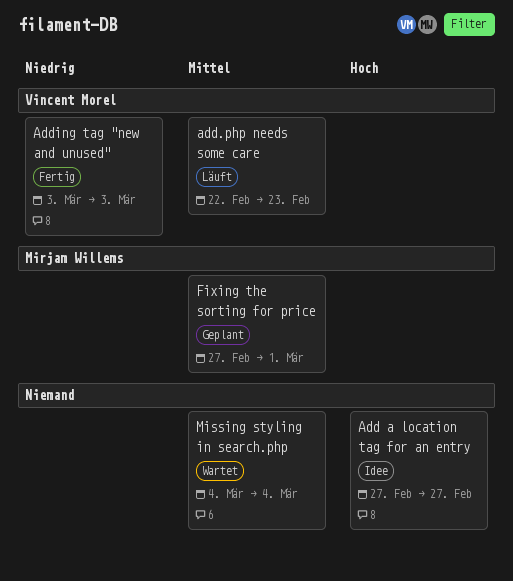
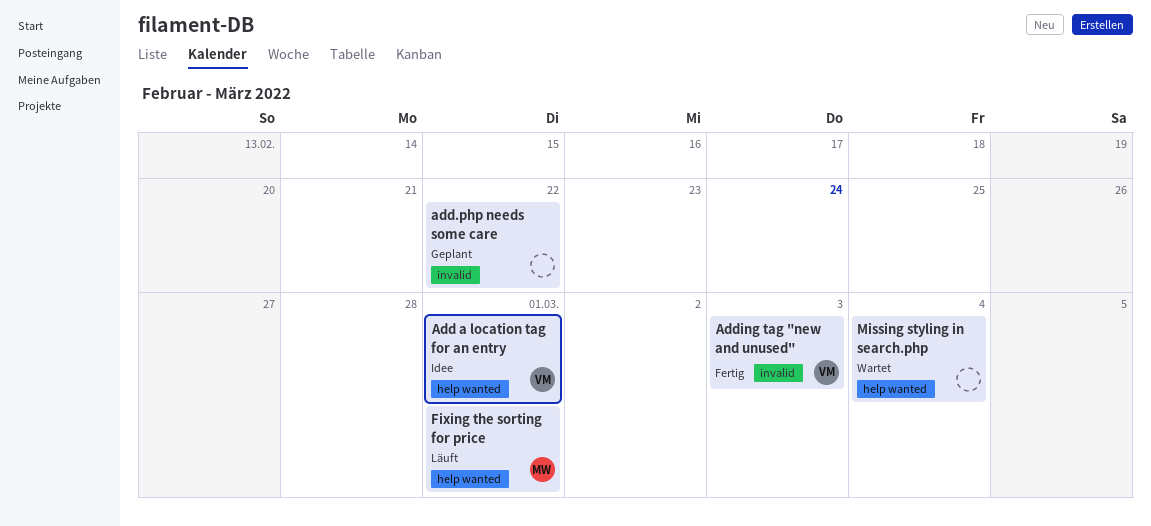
Add a location tag for an entry, owner: none -> Vincent Morel
Add a location tag for an entry, due: Feb 27 -> Mar 1
add.php needs some care, status: Läuft -> Geplant
add.php needs some care, owner: Vincent Morel -> none
add.php needs some care, due: Feb 23 -> Feb 22
Fixing the sorting for price, status: Geplant -> Läuft

